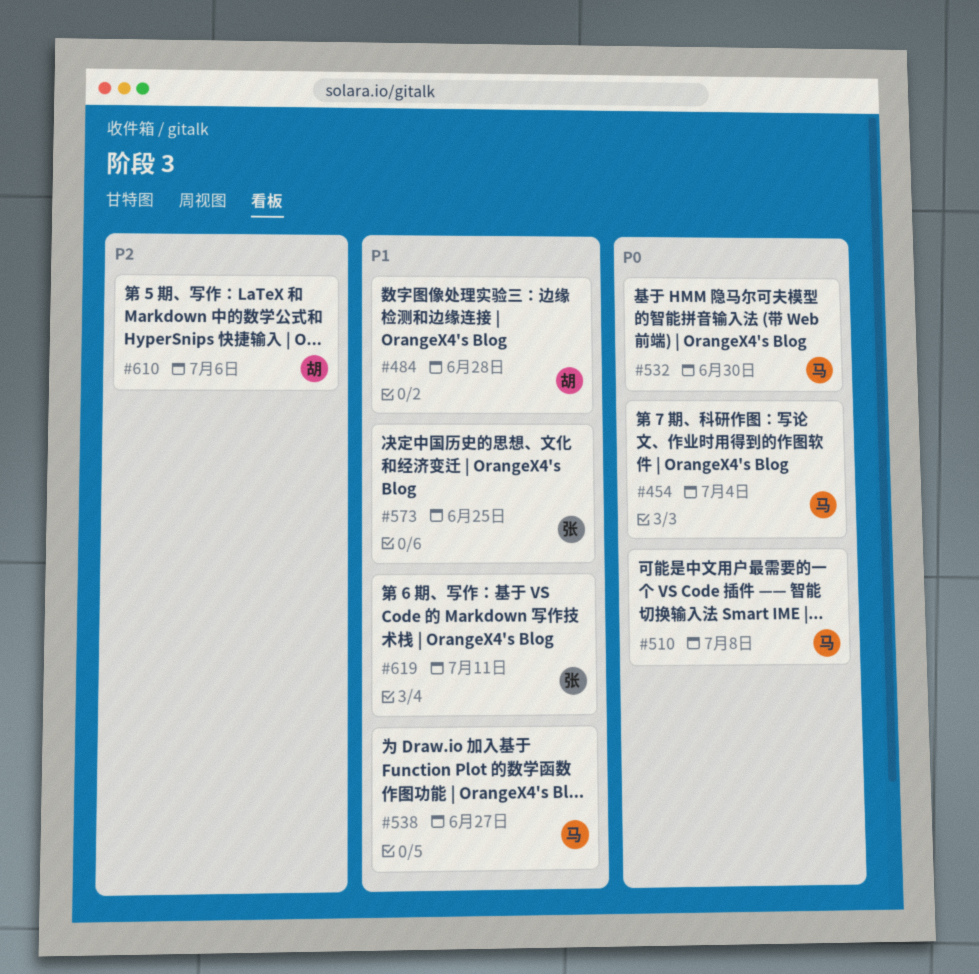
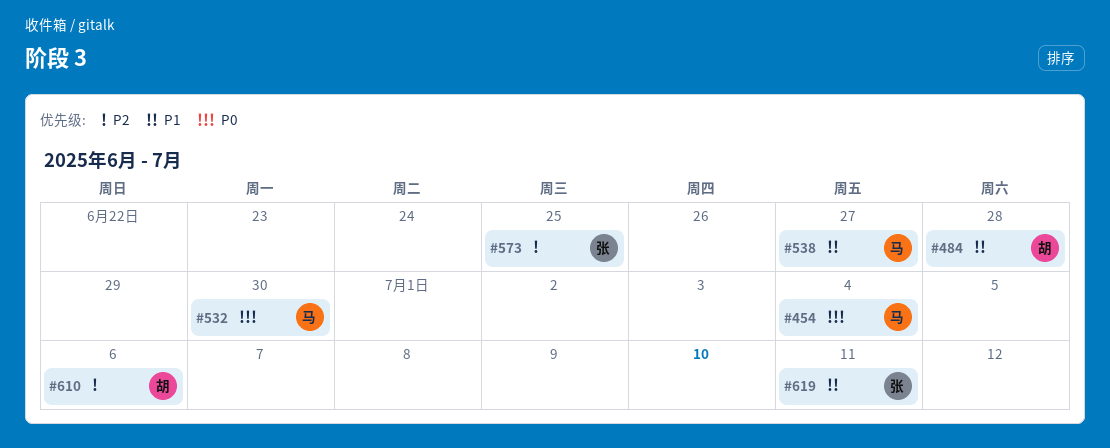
#510: present -> none
#573, priority: P1 -> P2

